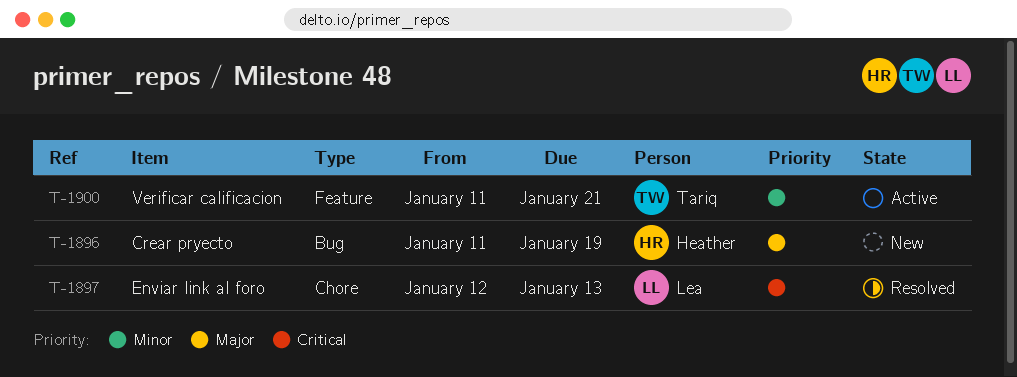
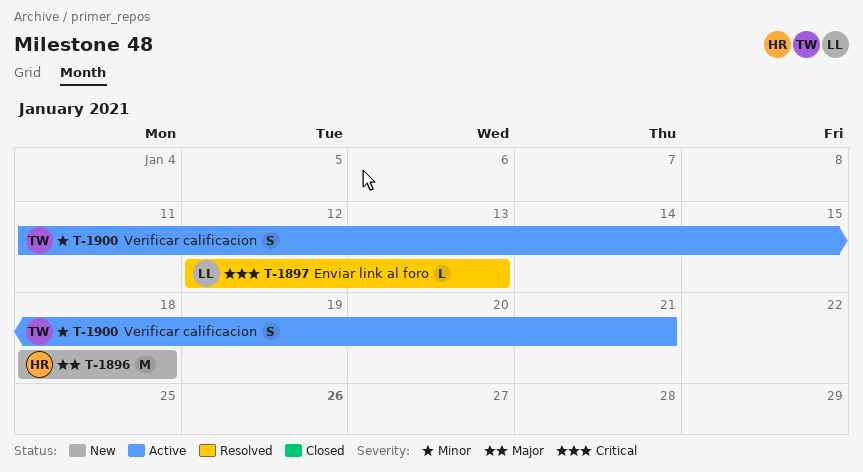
T-1896, start: Jan 11 -> Jan 18
T-1896, due: Jan 19 -> Jan 18

